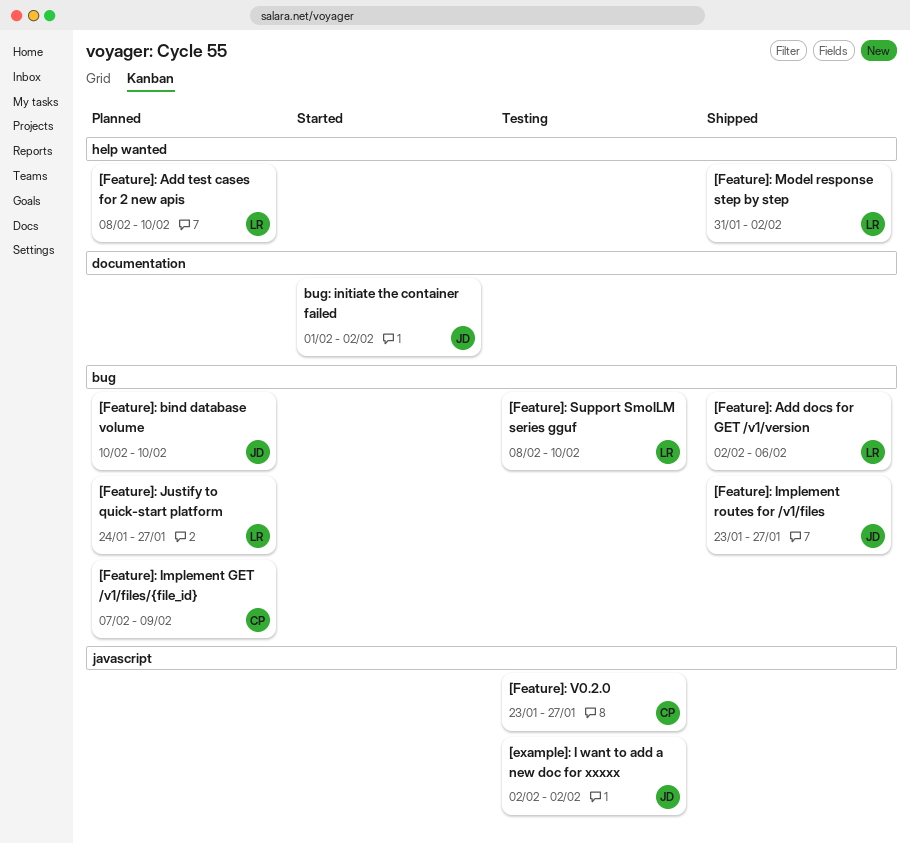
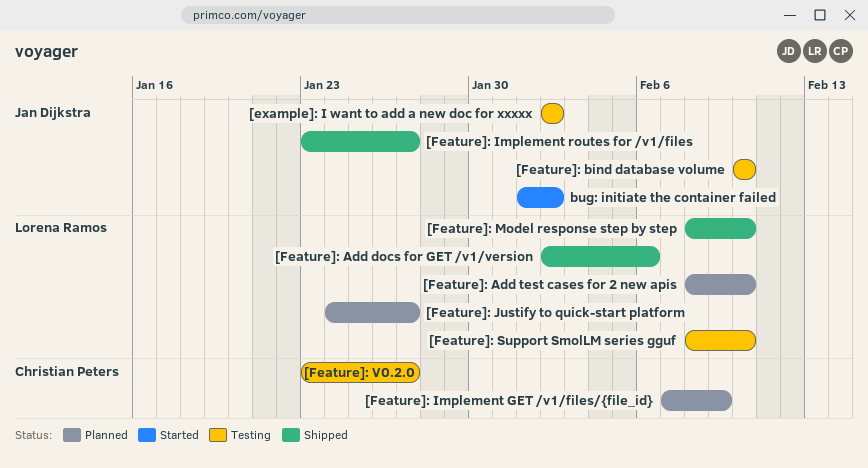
[Feature]: bind database volume, status: Planned -> Testing
[Feature]: Model response step by step, start: Jan 31 -> Feb 8
[Feature]: Model response step by step, due: Feb 2 -> Feb 10

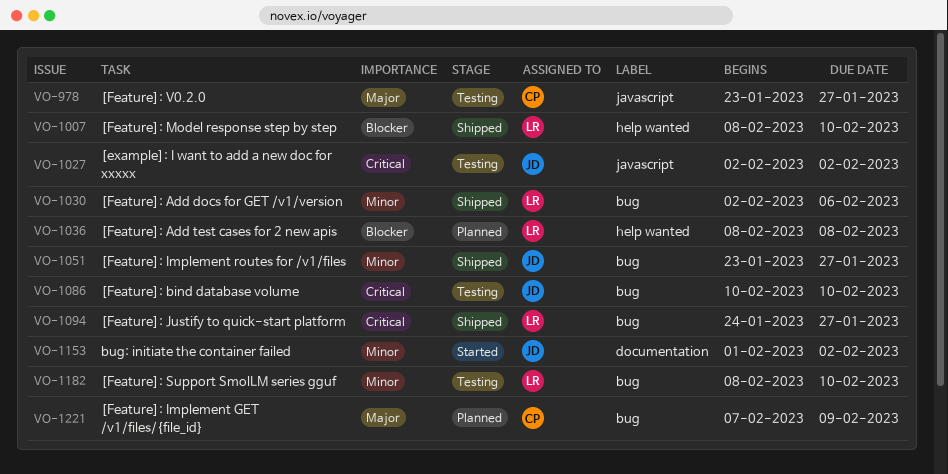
[Feature]: Add test cases for 2 new apis, due: Feb 10 -> Feb 8
[Feature]: Justify to quick-start platform, status: Planned -> Shipped

